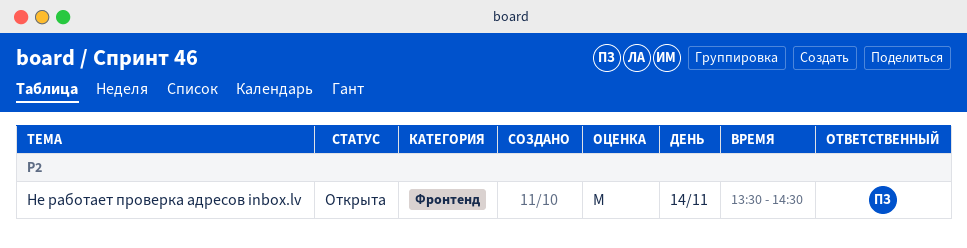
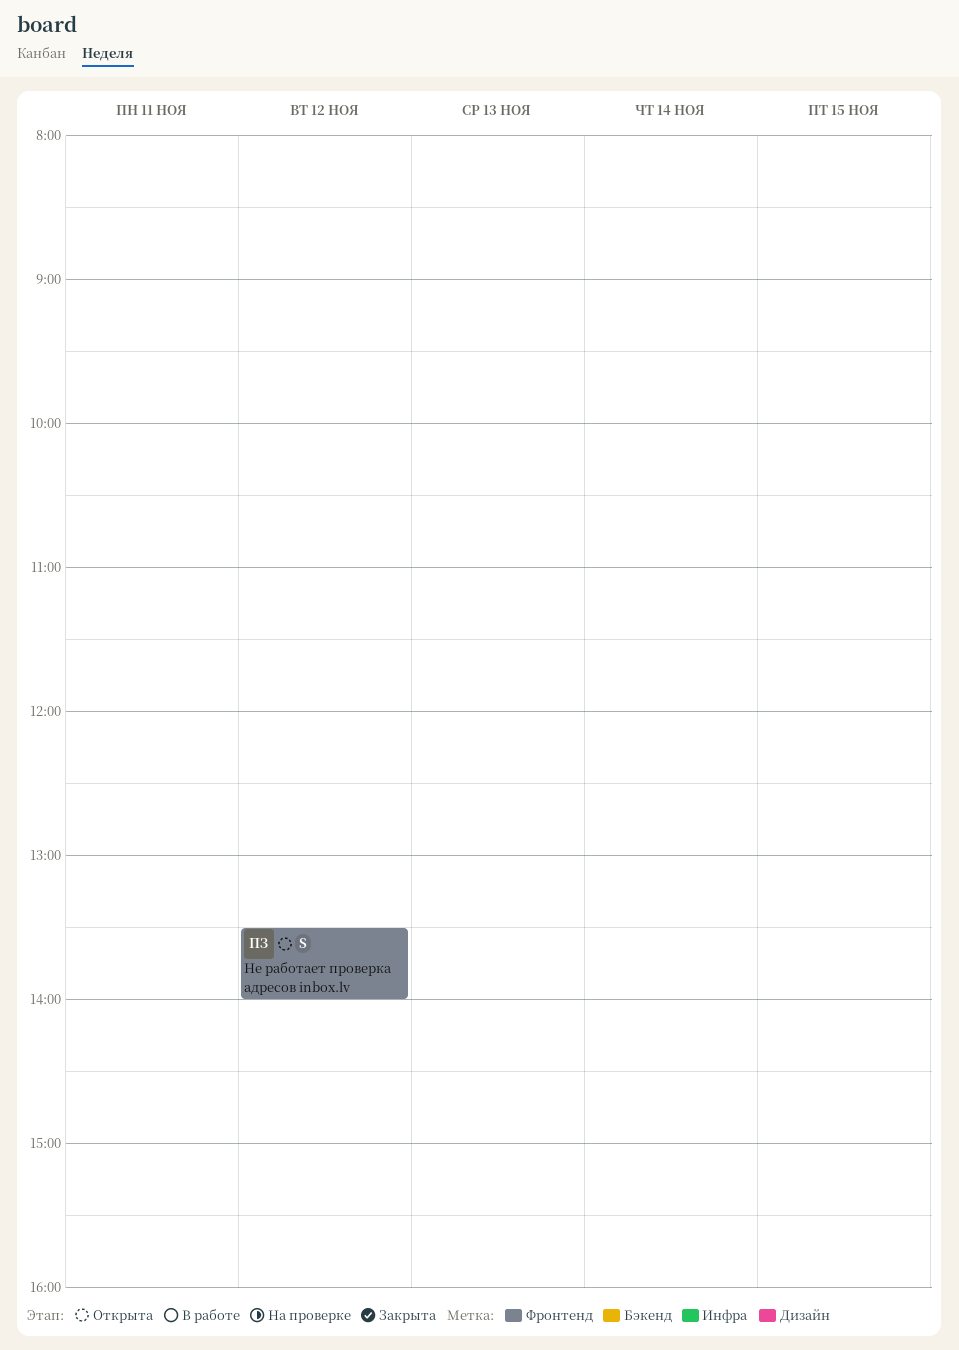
Не работает проверка адресов inbox.lv, estimate: M -> S
Не работает проверка адресов inbox.lv, day: Nov 14 -> Nov 12
Не работает проверка адресов inbox.lv, ends: 14:30 -> 14:00

